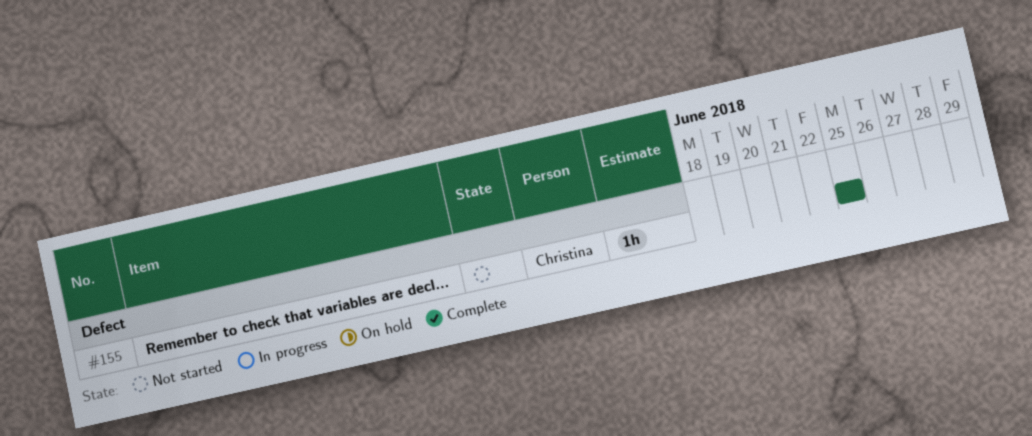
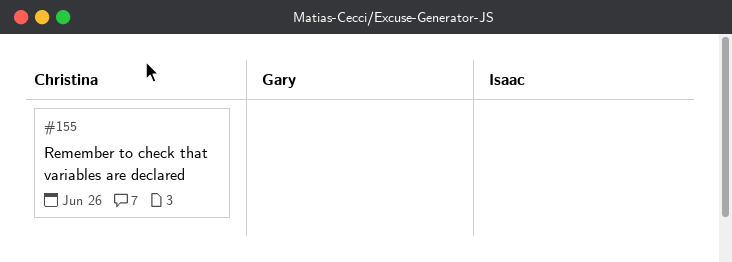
#155, due: Jun 25 -> Jun 26

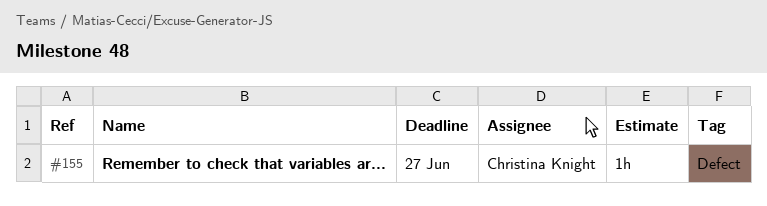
#155, due: Jun 26 -> Jun 27

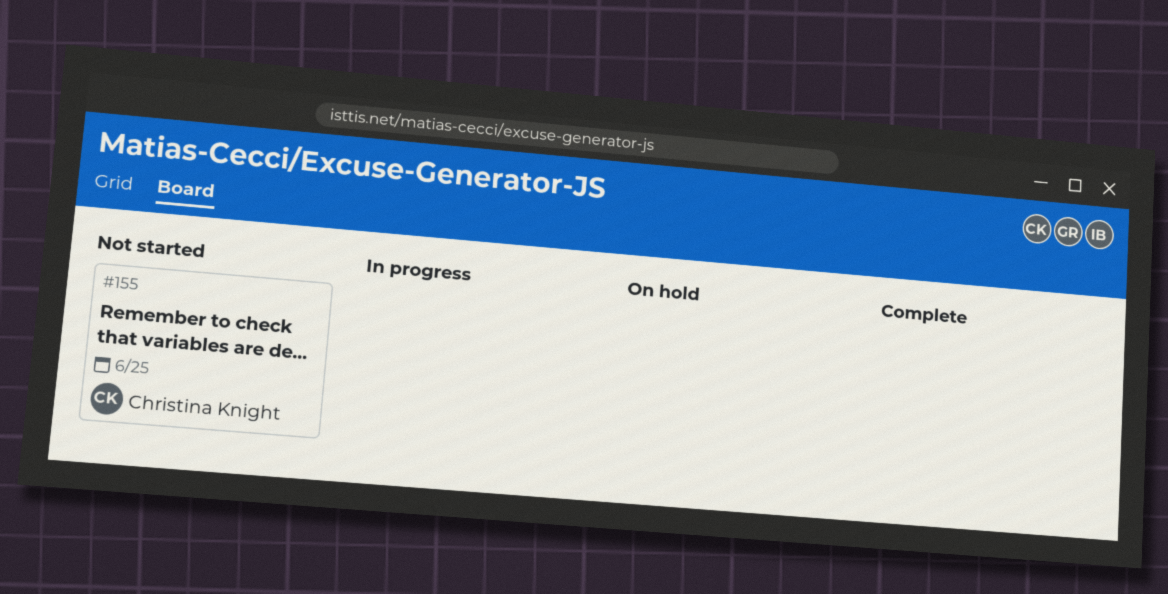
#155, due: Jun 27 -> Jun 25

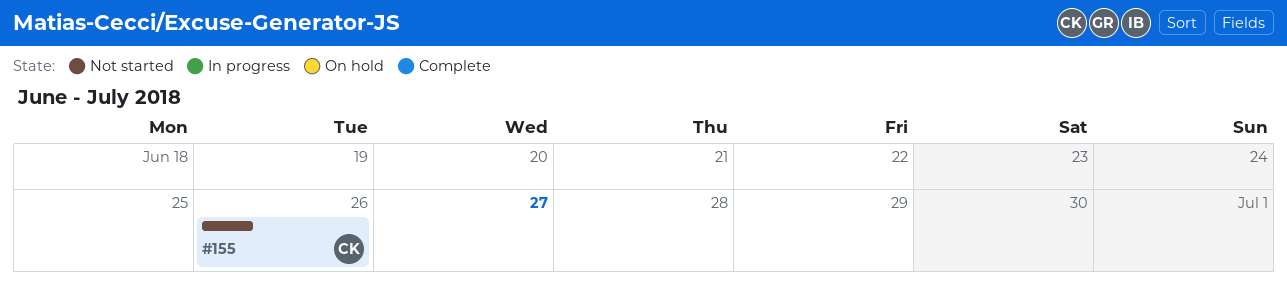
#155, due: Jun 25 -> Jun 26

